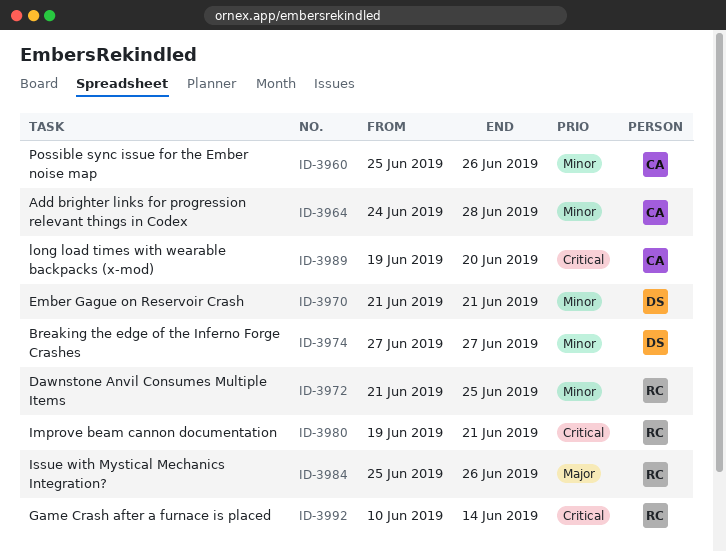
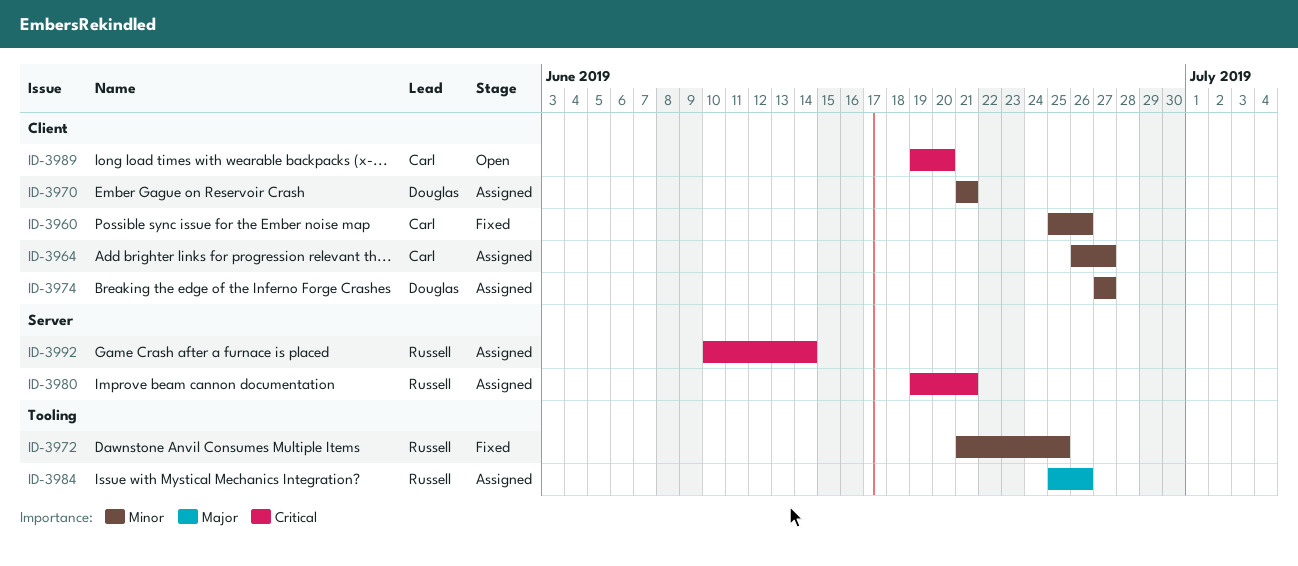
ID-3964, start: Jun 24 -> Jun 26
ID-3964, due: Jun 28 -> Jun 27

